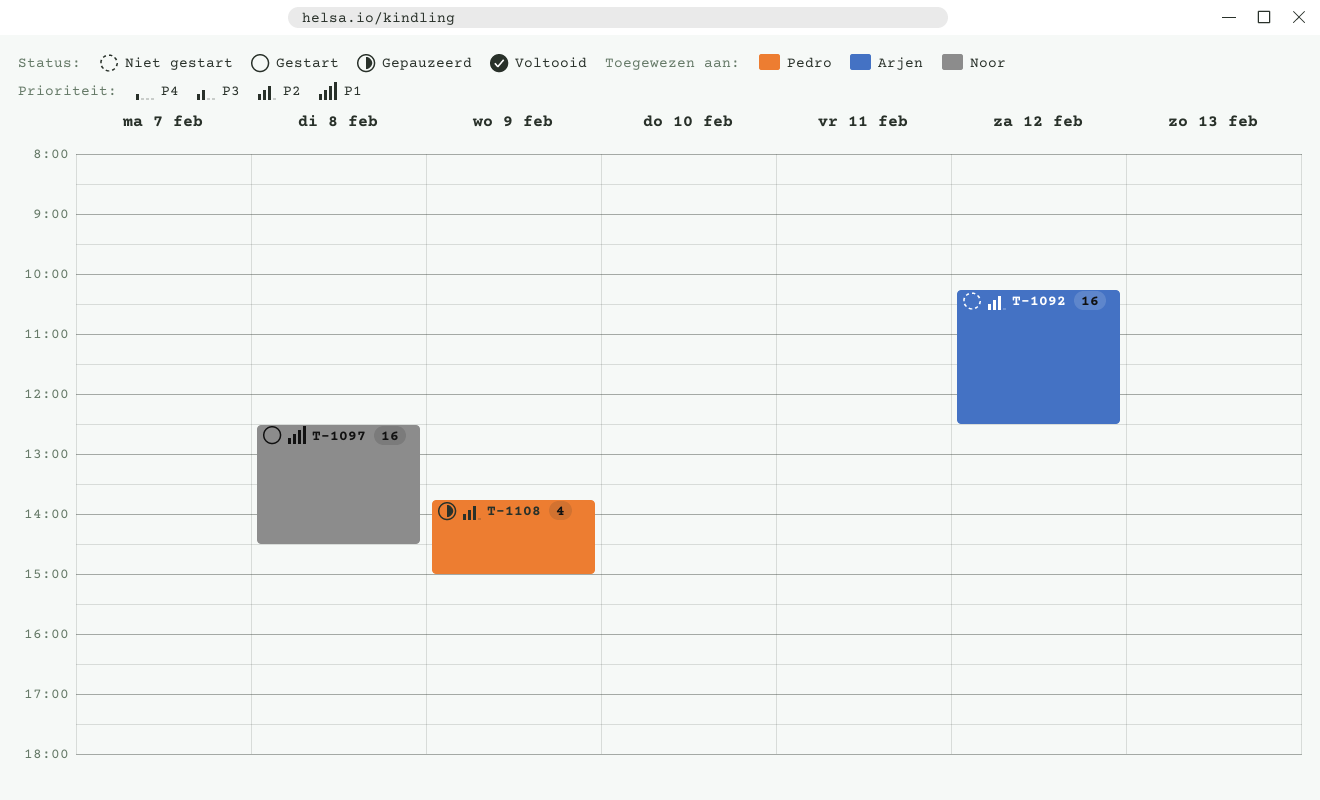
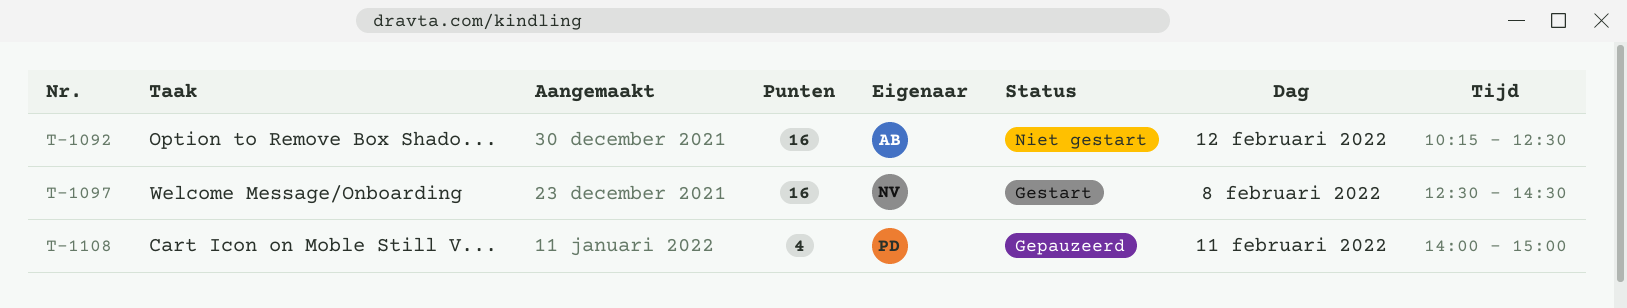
T-1108, day: Feb 9 -> Feb 11
T-1108, begins: 13:45 -> 14:00

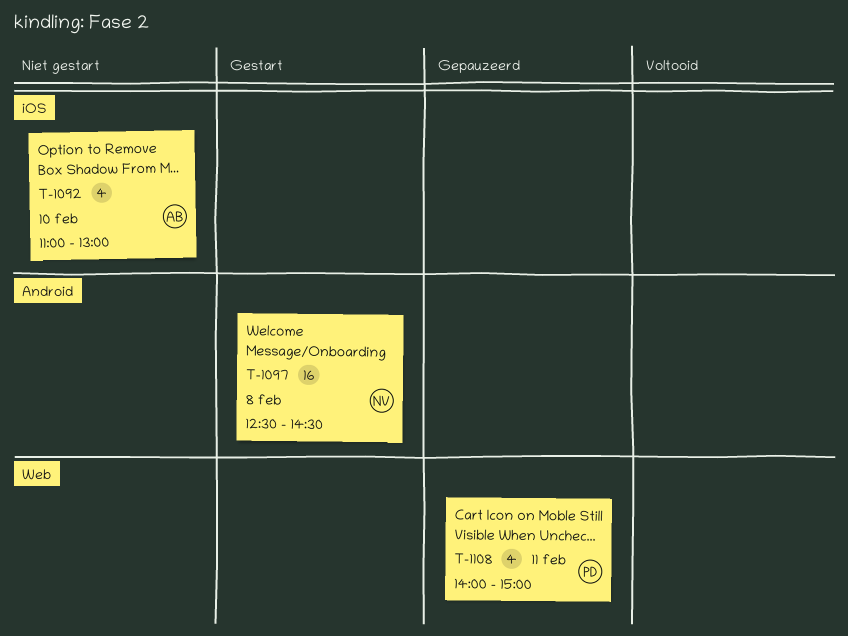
T-1092, estimate: 16 -> 4
T-1092, day: Feb 12 -> Feb 10
T-1092, begins: 10:15 -> 11:00
T-1092, ends: 12:30 -> 13:00

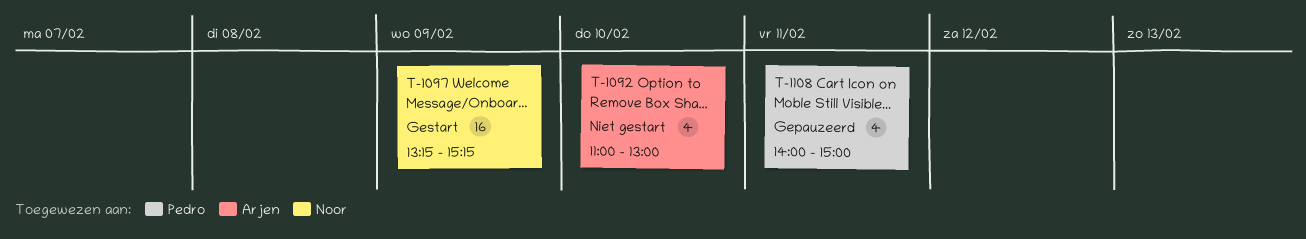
T-1097, day: Feb 8 -> Feb 9
T-1097, begins: 12:30 -> 13:15
T-1097, ends: 14:30 -> 15:15

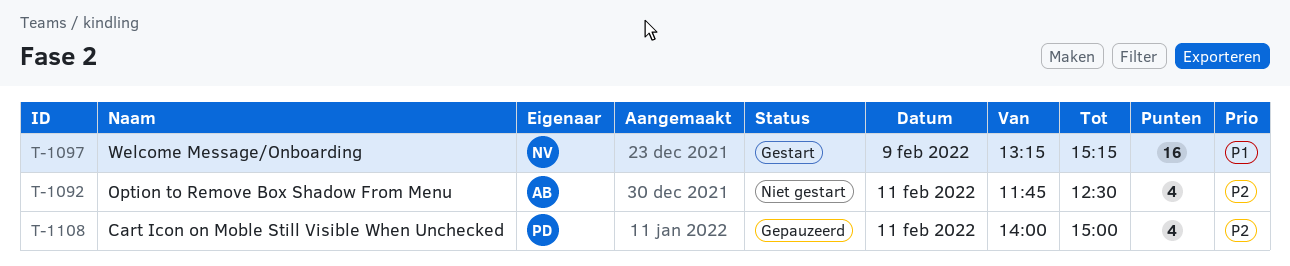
T-1092, day: Feb 10 -> Feb 11
T-1092, begins: 11:00 -> 11:45
T-1092, ends: 13:00 -> 12:30

